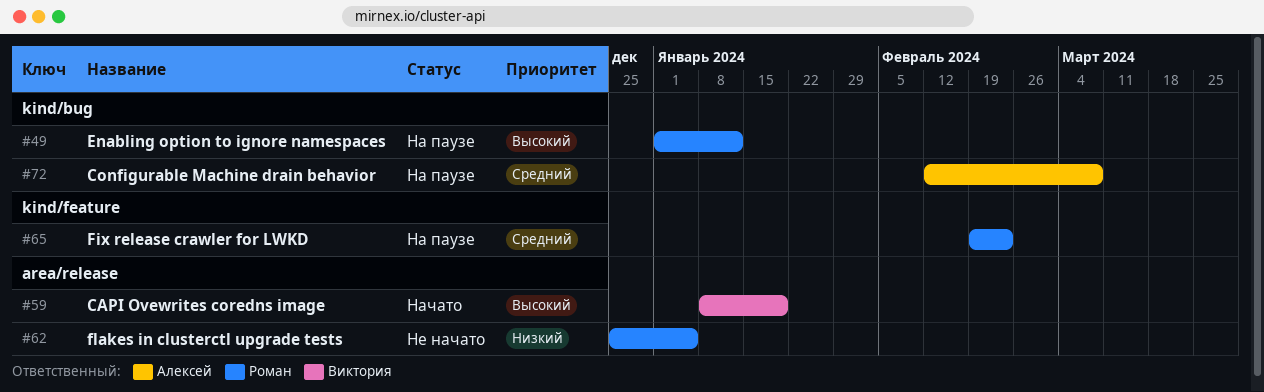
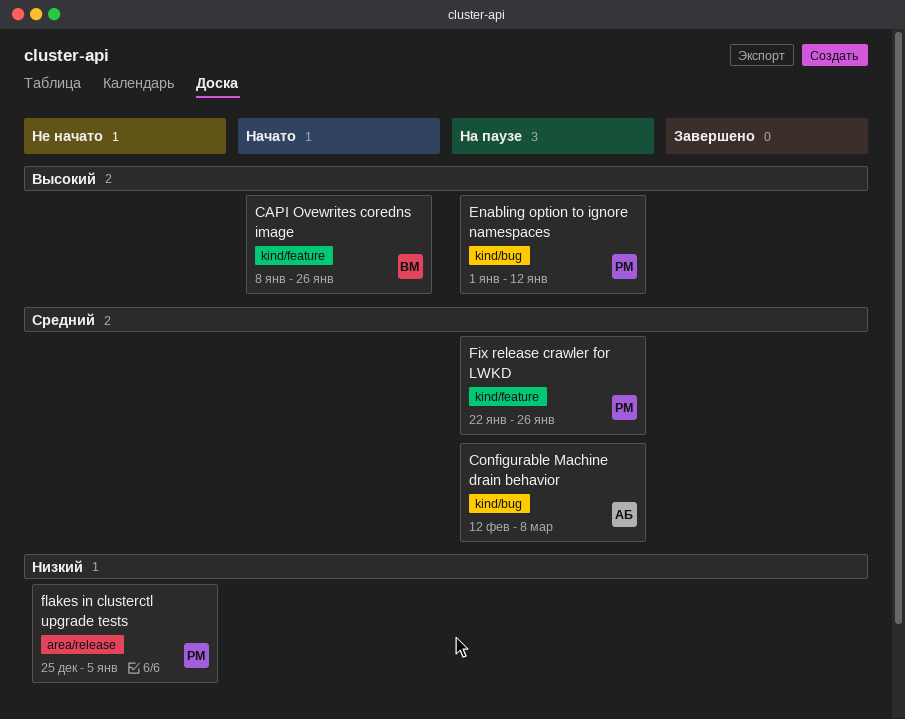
CAPI Ovewrites coredns image, label: area/release -> kind/feature
CAPI Ovewrites coredns image, due: Jan 19 -> Jan 26
Fix release crawler for LWKD, start: Feb 19 -> Jan 22
Fix release crawler for LWKD, due: Feb 23 -> Jan 26

